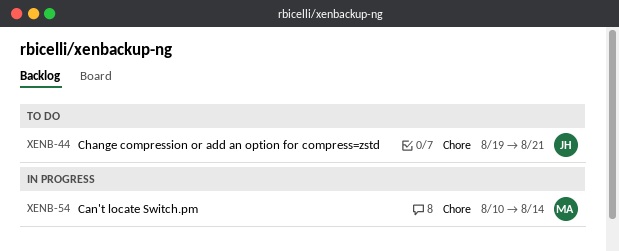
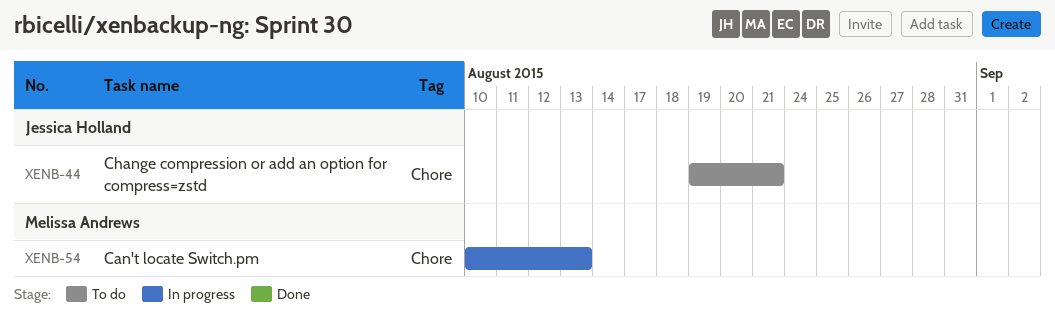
XENB-54, due: Aug 14 -> Aug 13

